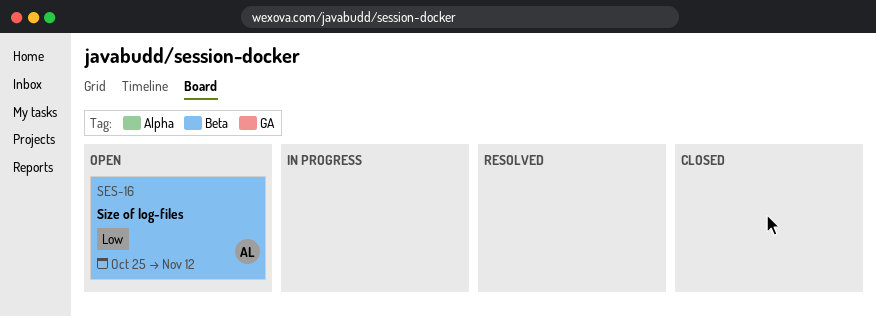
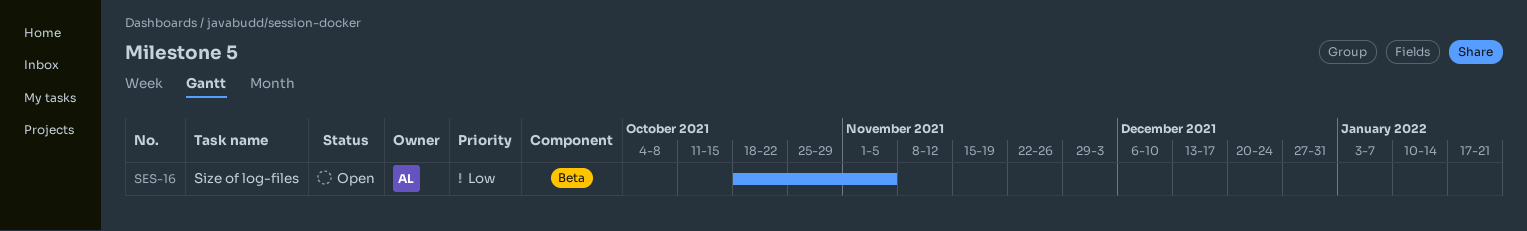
SES-16, start: Oct 25 -> Oct 18
SES-16, due: Nov 12 -> Nov 5

